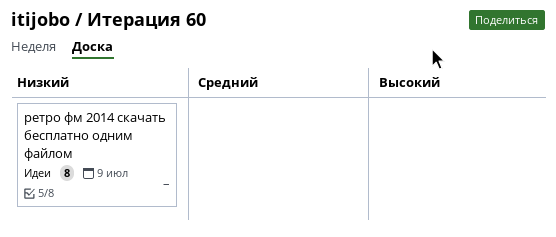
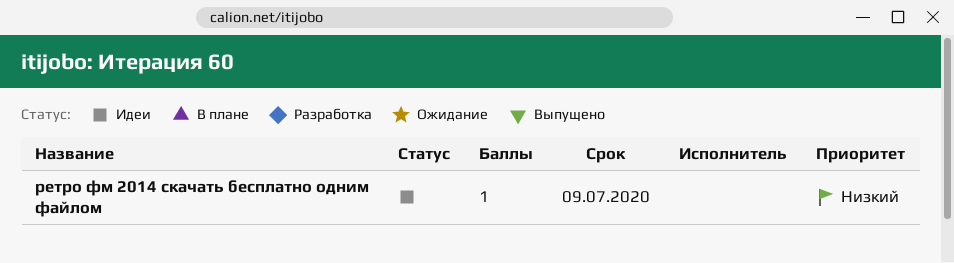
ретро фм 2014 скачать бесплатно одним файлом, estimate: 8 -> 1

